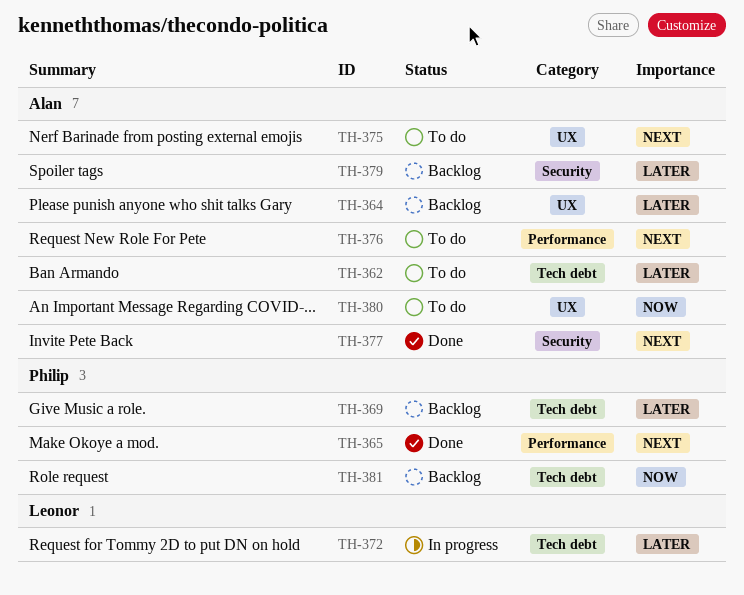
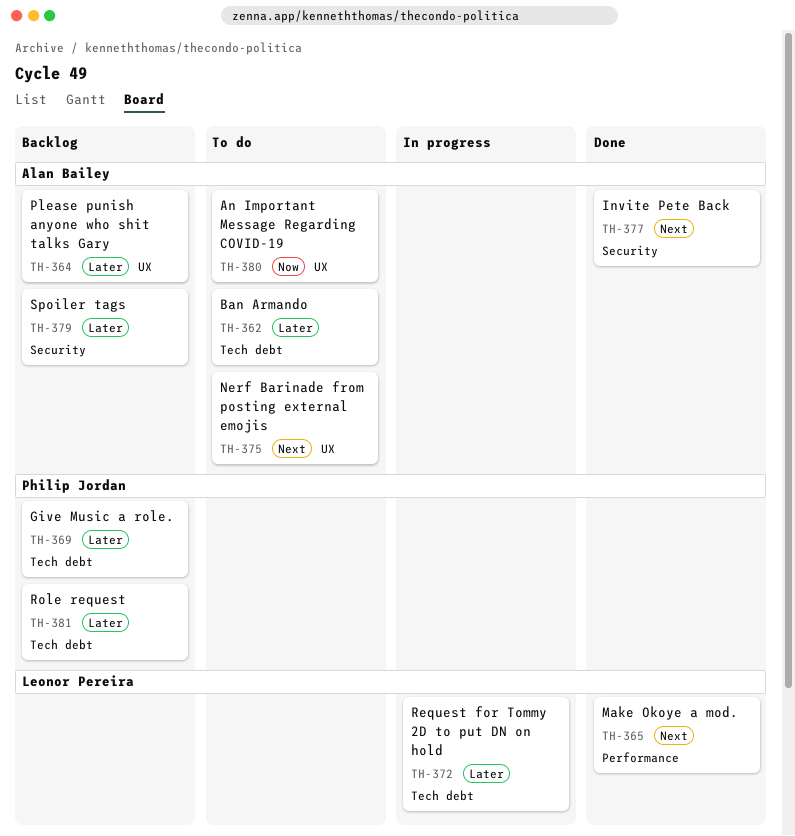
TH-365, owner: Philip Jordan -> Leonor Pereira
TH-376: present -> none
TH-381, priority: Now -> Later

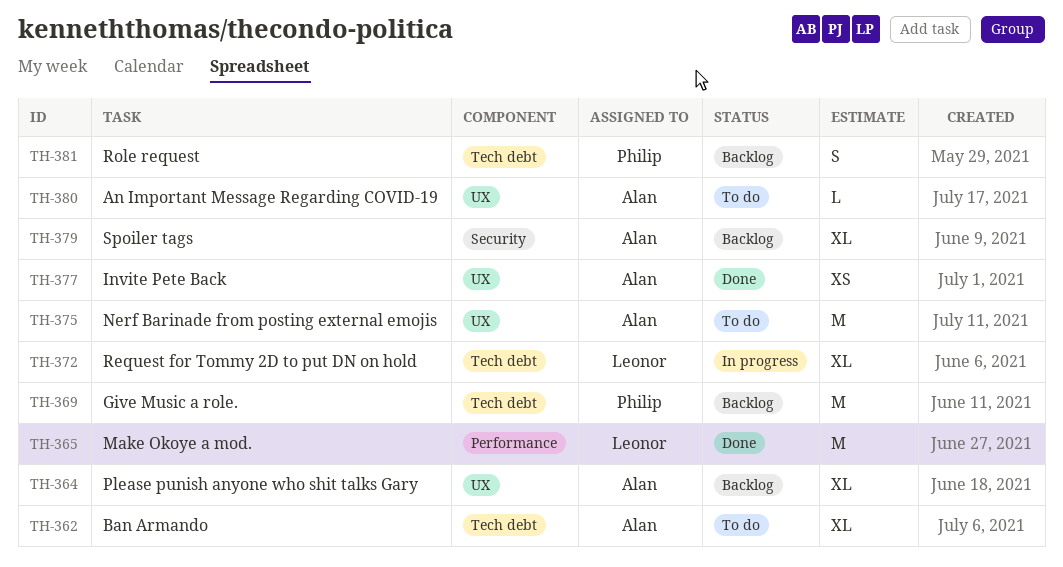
TH-377, label: Security -> UX

